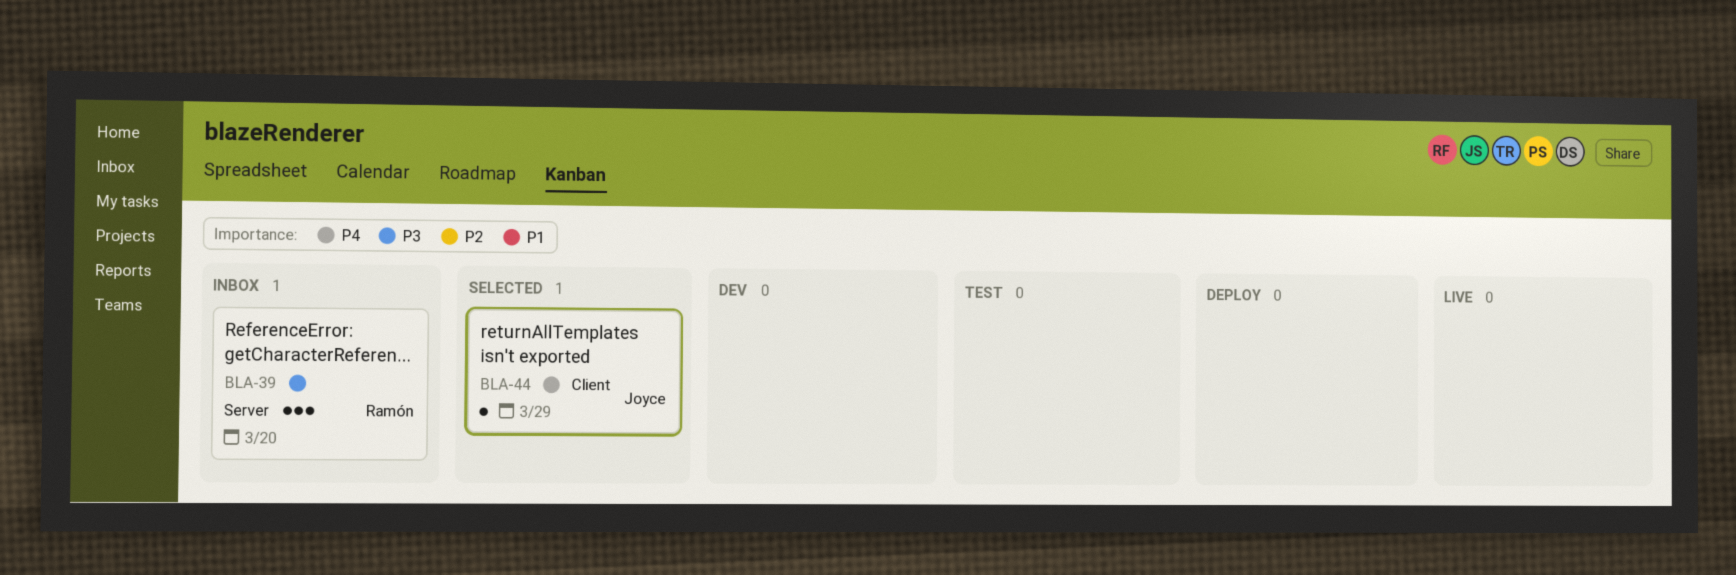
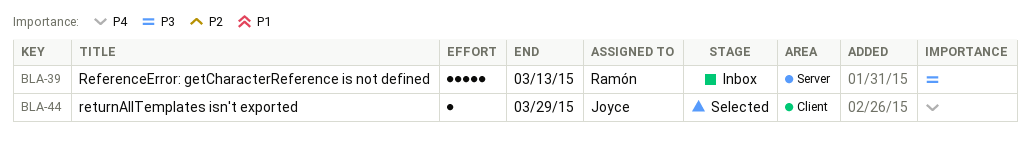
BLA-39, estimate: 3 -> 5
BLA-39, due: Mar 20 -> Mar 13

